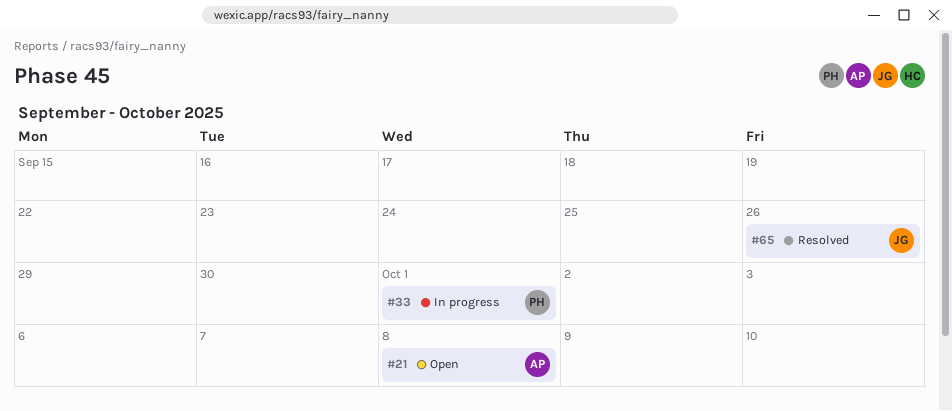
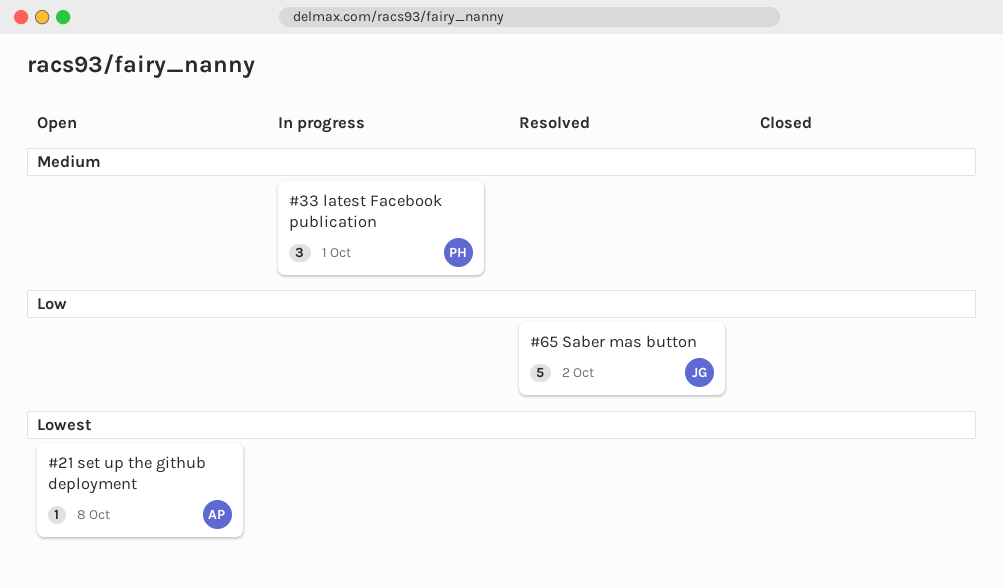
#65, due: Sep 26 -> Oct 2

